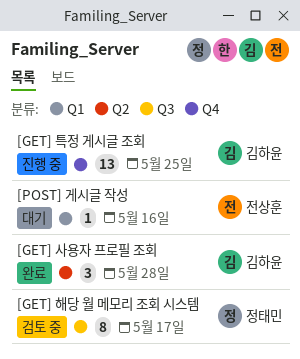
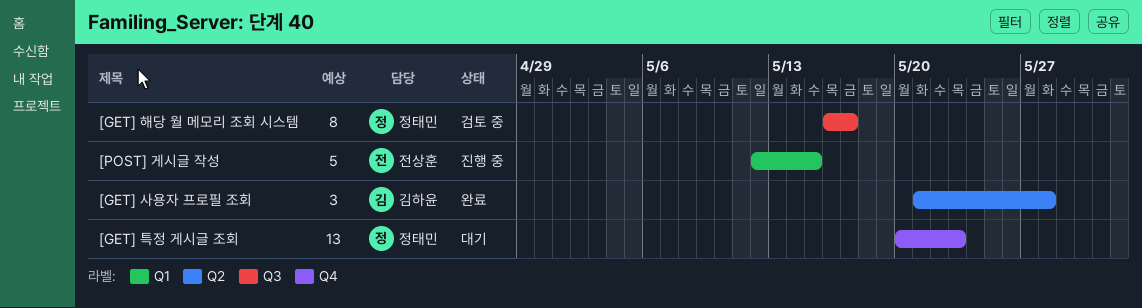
[GET] 특정 게시글 조회, status: 진행 중 -> 대기
[GET] 특정 게시글 조회, owner: 김하윤 -> 정태민
[GET] 특정 게시글 조회, due: May 25 -> May 23
[POST] 게시글 작성, status: 대기 -> 진행 중
[POST] 게시글 작성, estimate: 1 -> 5
[POST] 게시글 작성, due: May 16 -> May 15

